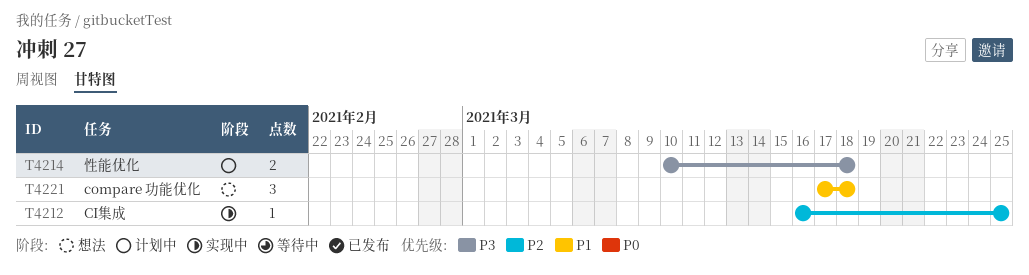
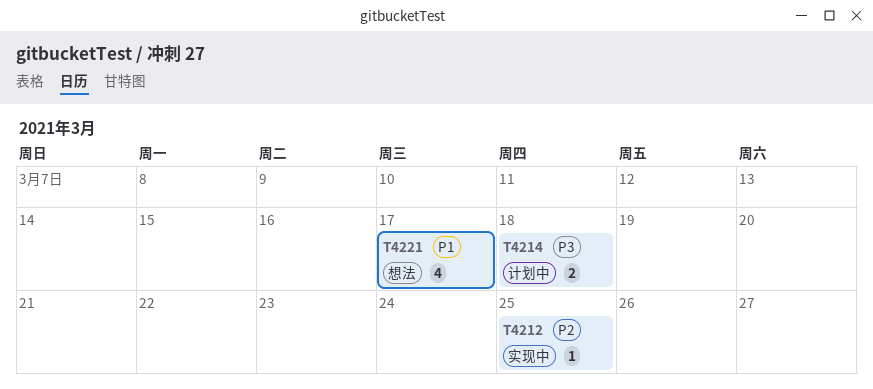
T4221, estimate: 3 -> 4
T4221, due: Mar 18 -> Mar 17

